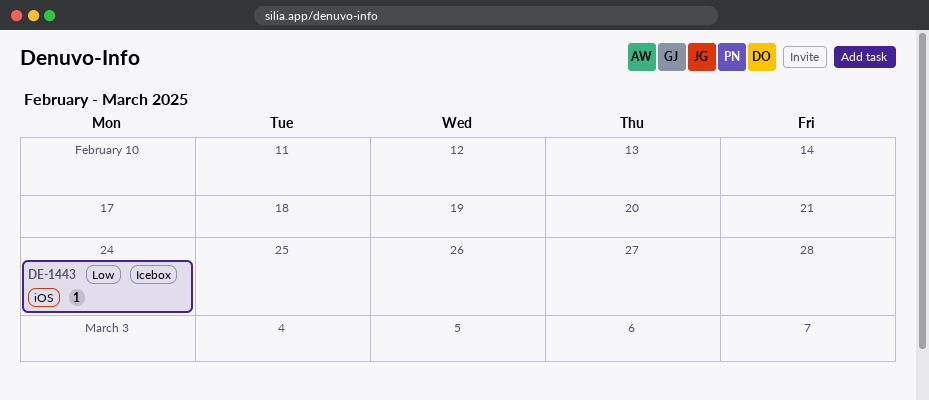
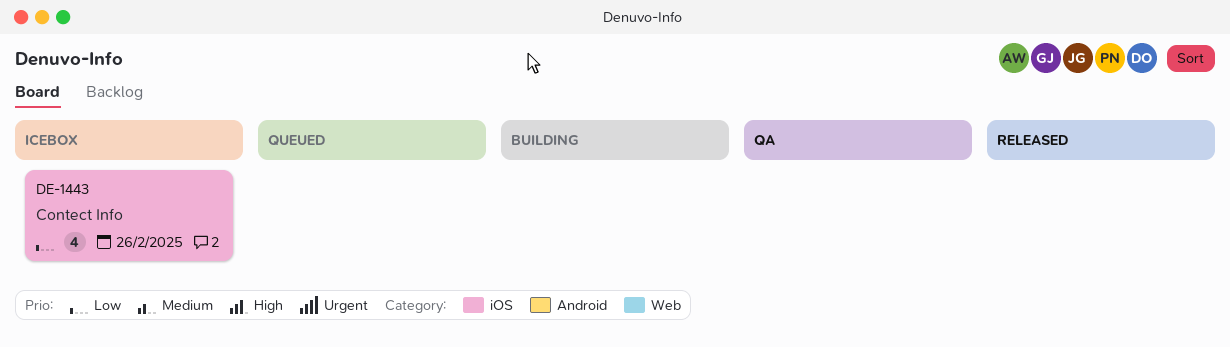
DE-1443, estimate: 1 -> 4
DE-1443, due: Feb 24 -> Feb 26

